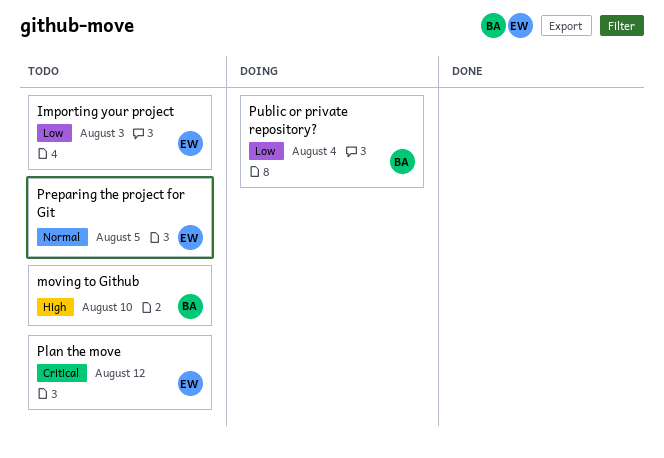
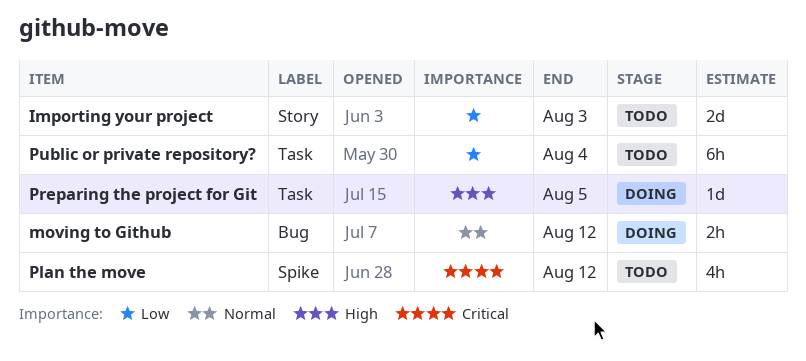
moving to Github, status: Todo -> Doing
moving to Github, priority: High -> Normal
moving to Github, due: Aug 10 -> Aug 12
Preparing the project for Git, status: Todo -> Doing
Preparing the project for Git, priority: Normal -> High
Public or private repository?, status: Doing -> Todo

